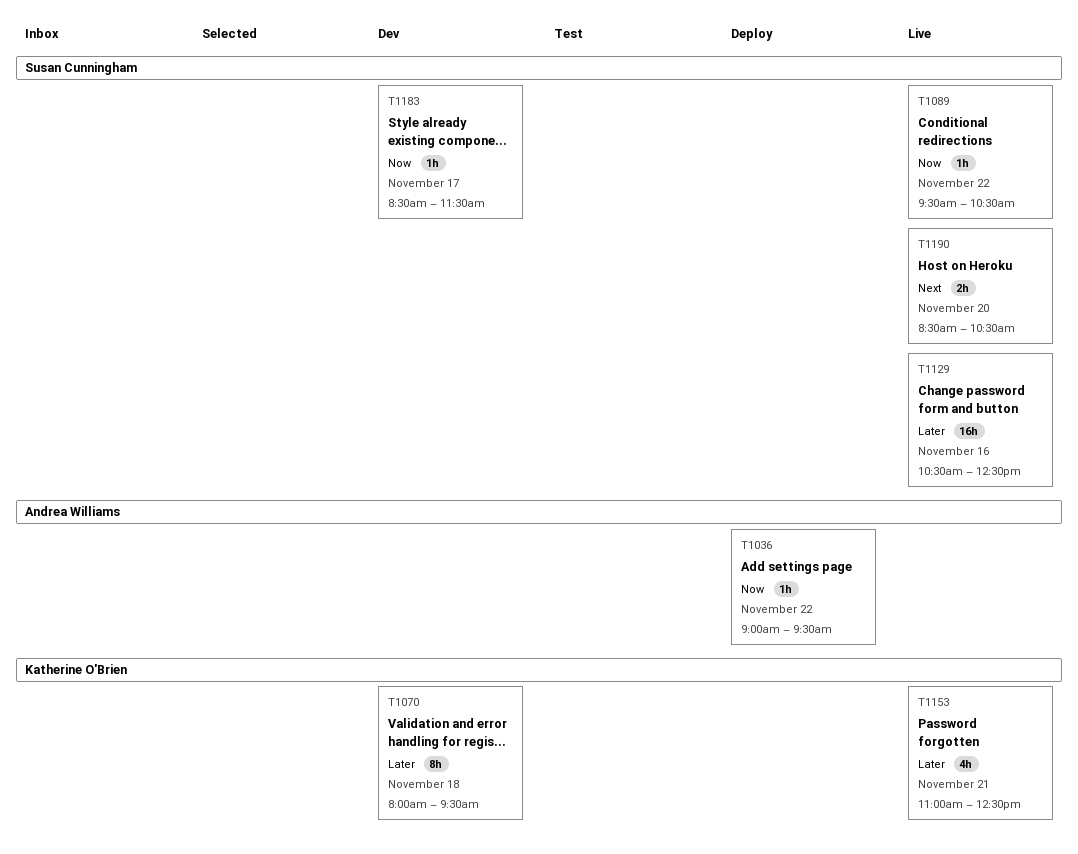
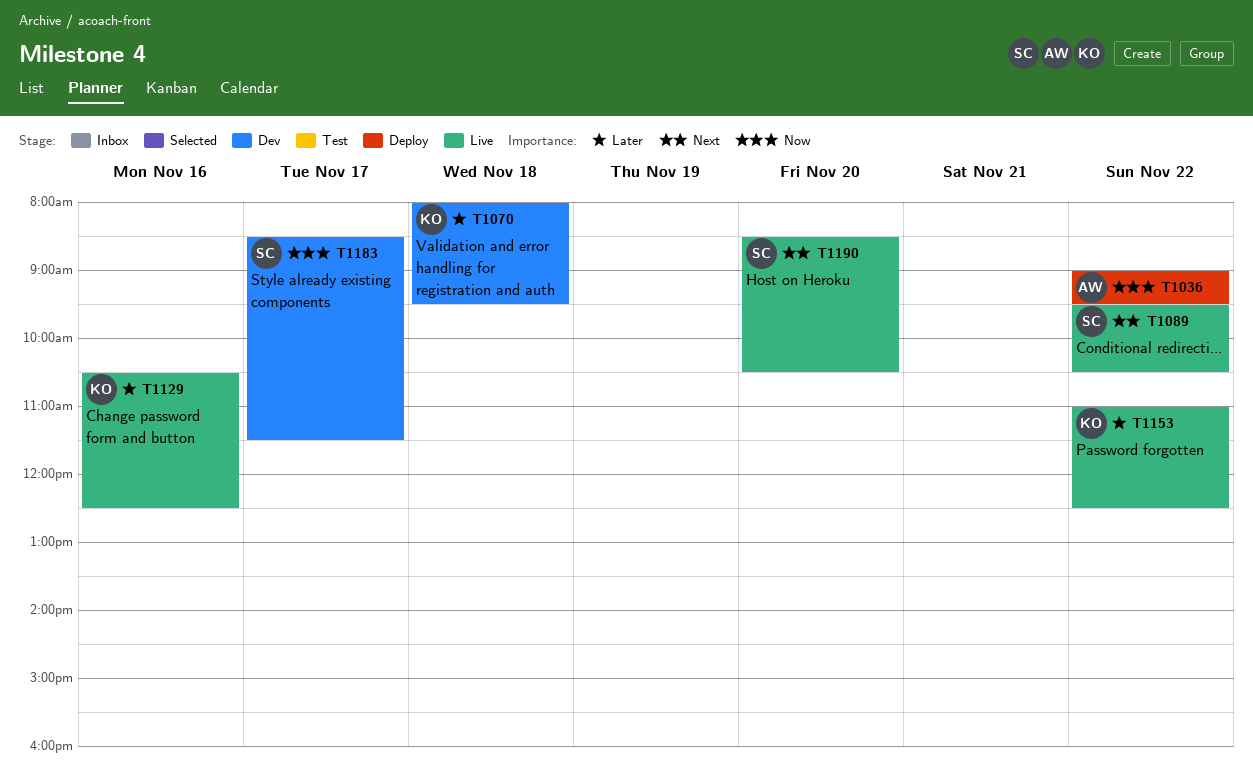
T1089, priority: Now -> Next
T1129, owner: Susan Cunningham -> Katherine O'Brien
T1153, day: Nov 21 -> Nov 22

